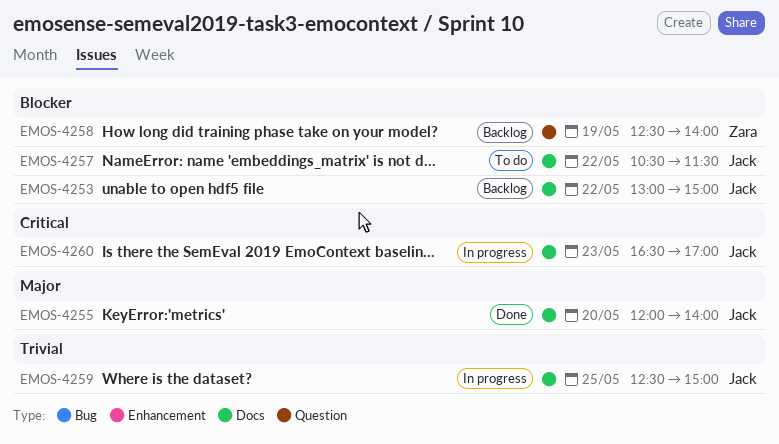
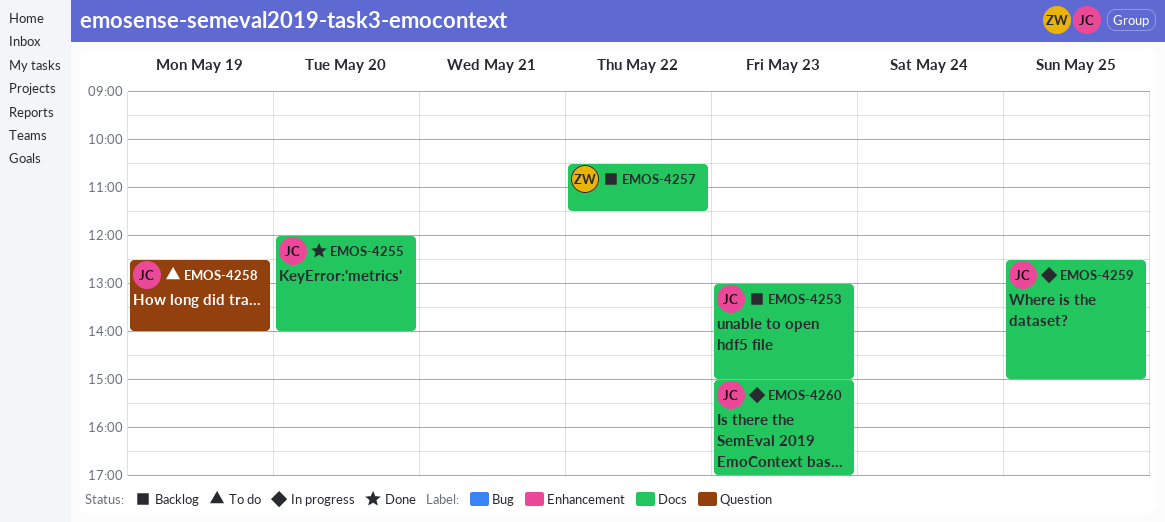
EMOS-4253, day: May 22 -> May 23
EMOS-4257, status: To do -> Backlog
EMOS-4257, owner: Jack -> Zara
EMOS-4258, status: Backlog -> To do
EMOS-4258, owner: Zara -> Jack
EMOS-4260, begins: 16:30 -> 15:00

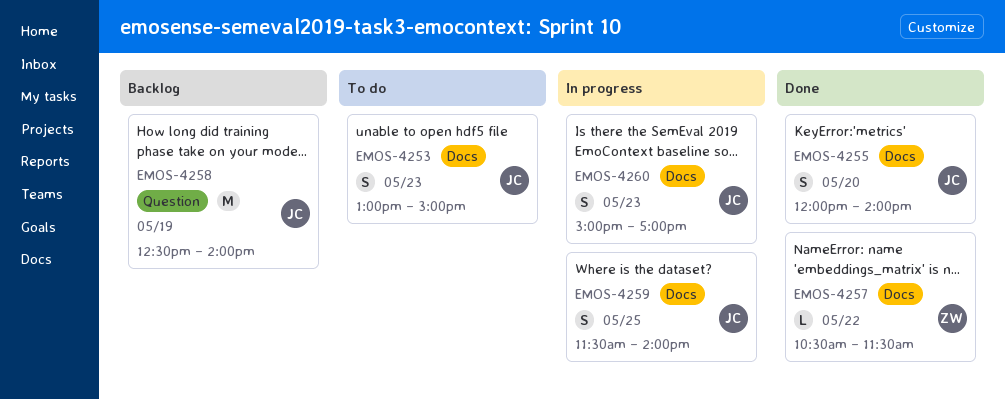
EMOS-4253, status: Backlog -> To do
EMOS-4257, status: Backlog -> Done
EMOS-4258, status: To do -> Backlog
EMOS-4259, begins: 12:30 -> 11:30
EMOS-4259, ends: 15:00 -> 14:00

